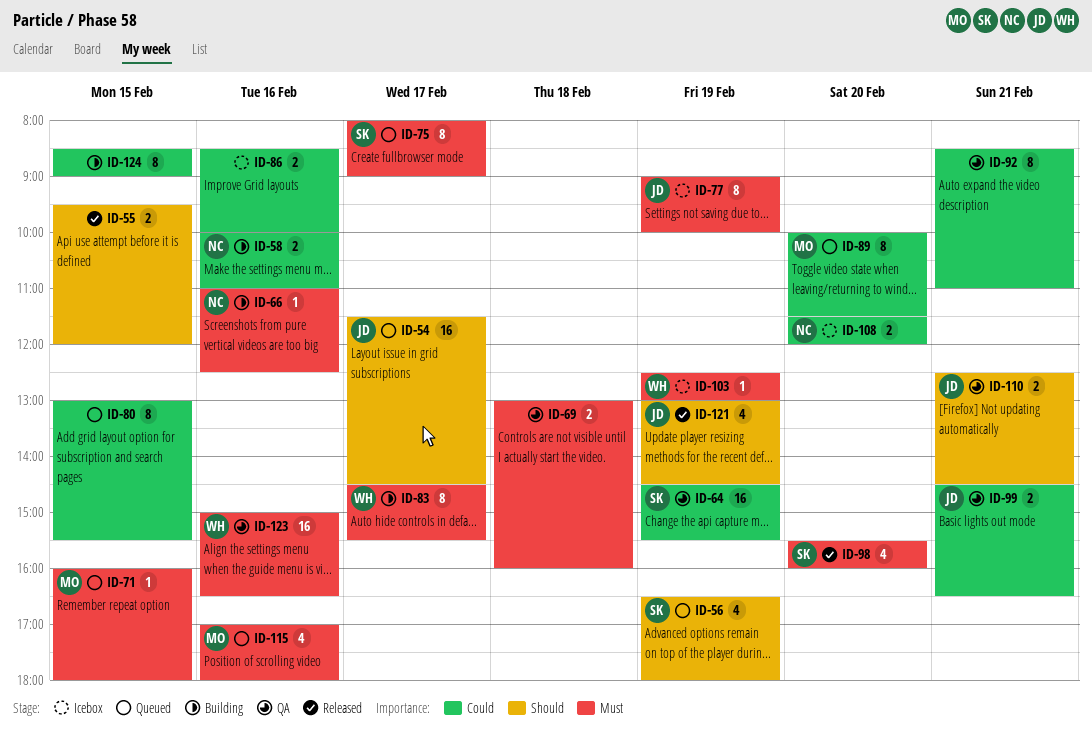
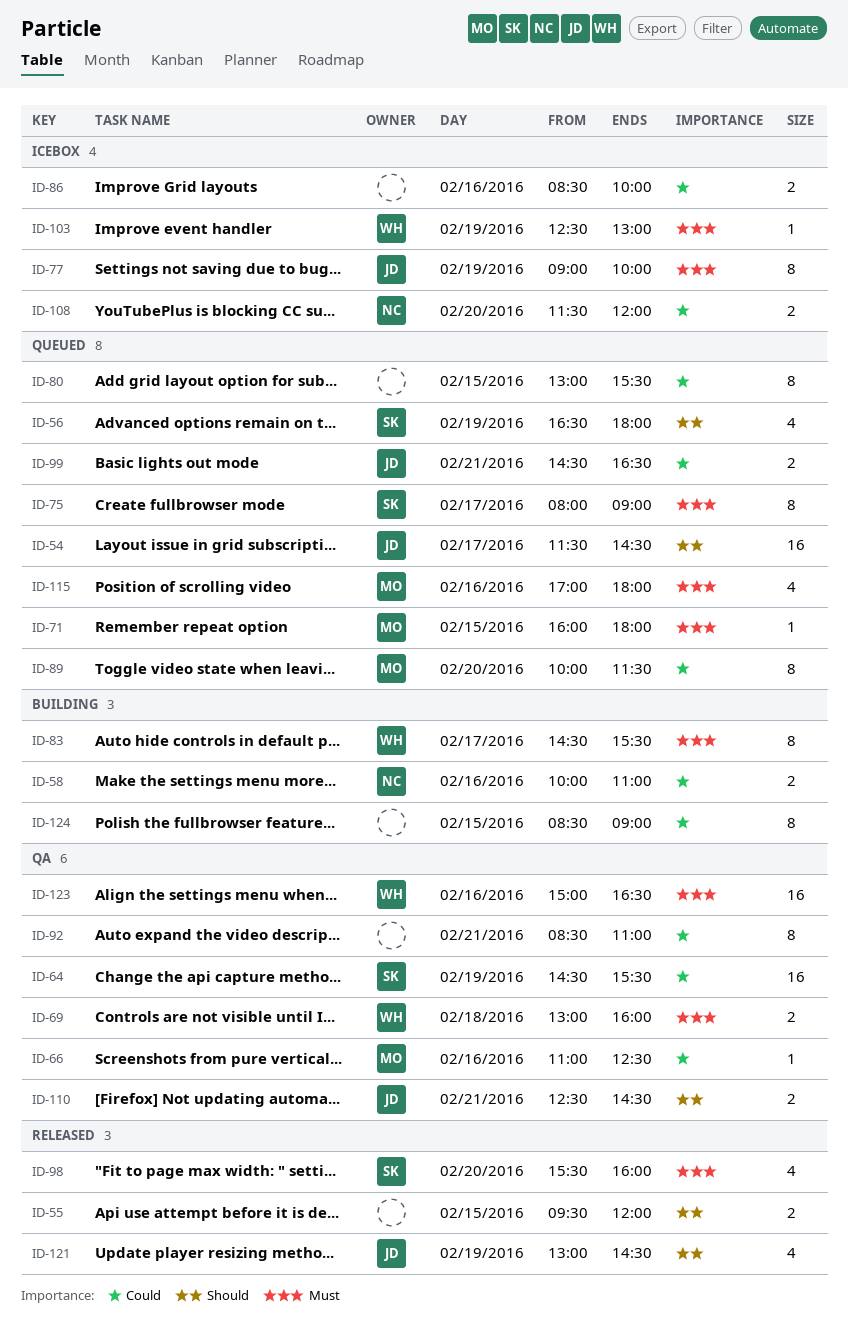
ID-66, status: Building -> QA
ID-66, owner: NC -> MO
ID-66, priority: Must -> Could
ID-69, owner: none -> WH
ID-99, status: QA -> Queued

